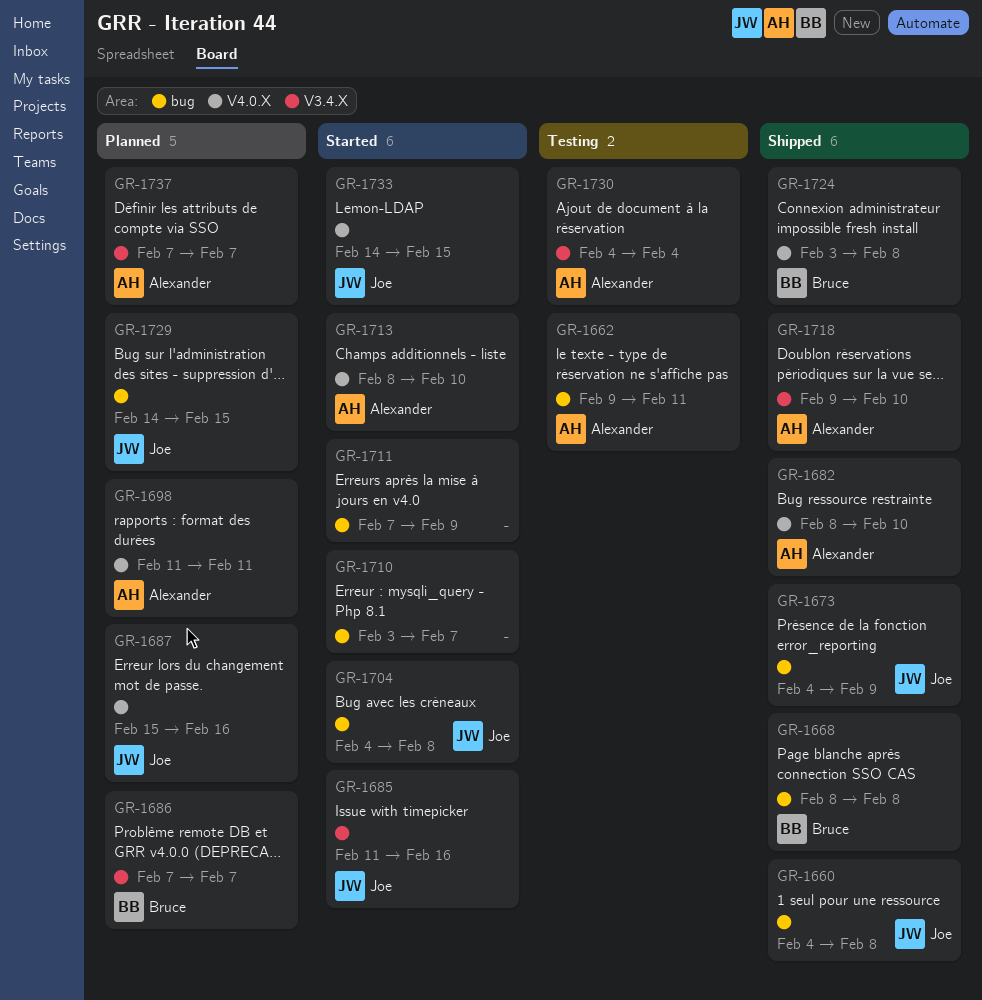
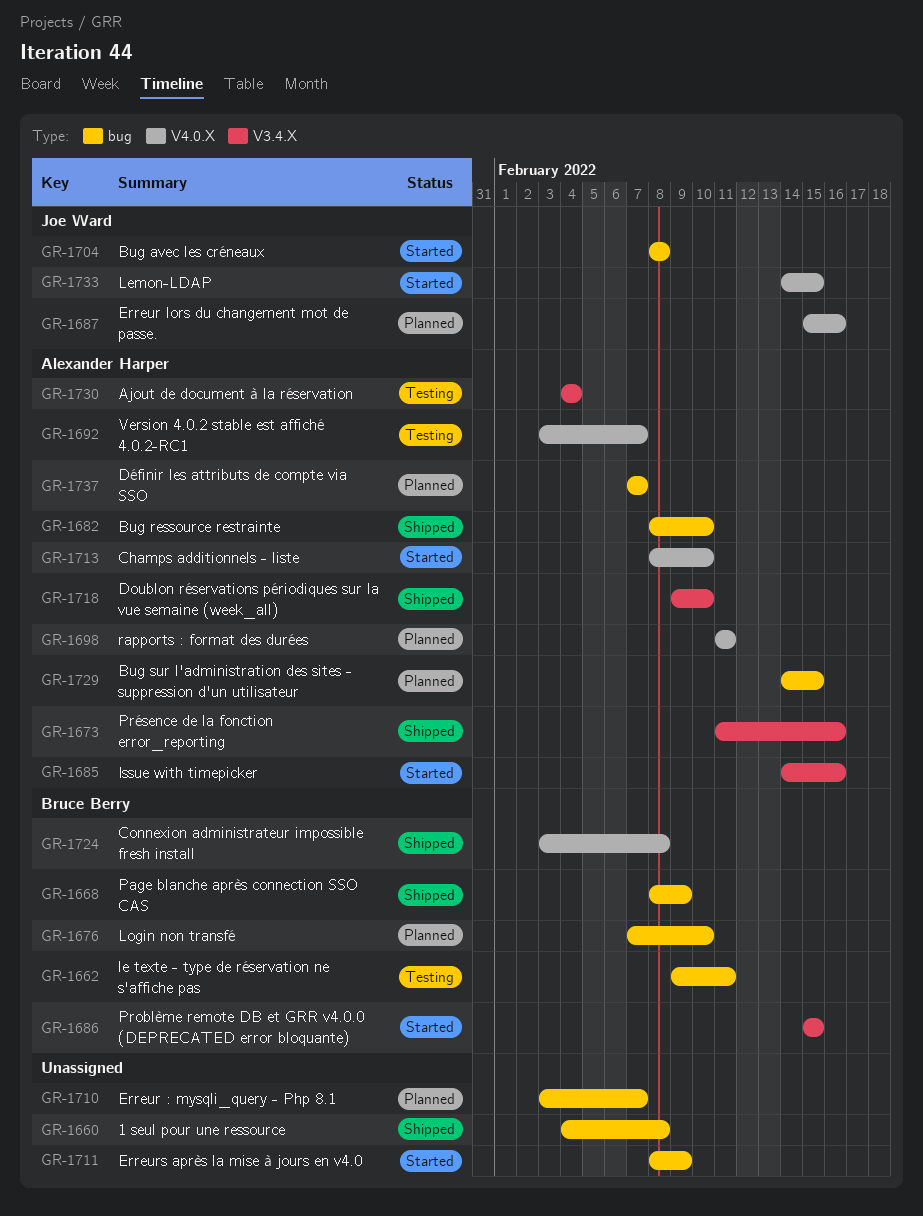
GR-1660, owner: Joe Ward -> none
GR-1662, owner: Alexander Harper -> Bruce Berry
GR-1668, due: Feb 8 -> Feb 9
GR-1673, owner: Joe Ward -> Alexander Harper
GR-1673, label: bug -> V3.4.X
GR-1673, start: Feb 4 -> Feb 11
GR-1673, due: Feb 9 -> Feb 16
GR-1676: none -> present
GR-1682, label: V4.0.X -> bug
GR-1685, owner: Joe Ward -> Alexander Harper
GR-1685, start: Feb 11 -> Feb 14
GR-1686, status: Planned -> Started
GR-1686, start: Feb 7 -> Feb 15
GR-1686, due: Feb 7 -> Feb 15
GR-1692: none -> present
GR-1704, start: Feb 4 -> Feb 8
GR-1710, status: Started -> Planned
GR-1711, start: Feb 7 -> Feb 8
GR-1729, owner: Joe Ward -> Alexander Harper
GR-1737, label: V3.4.X -> bug

